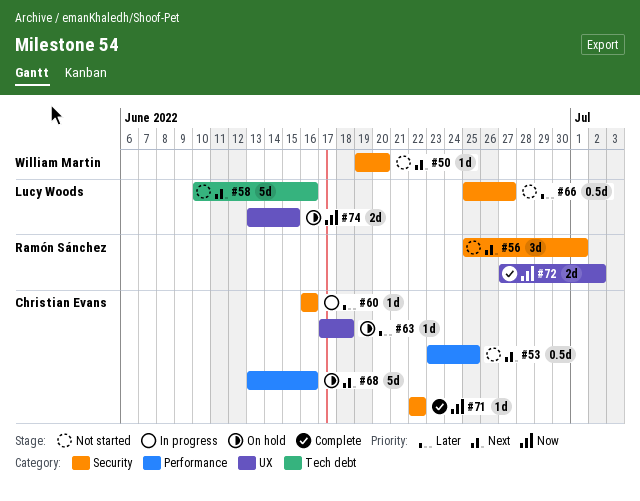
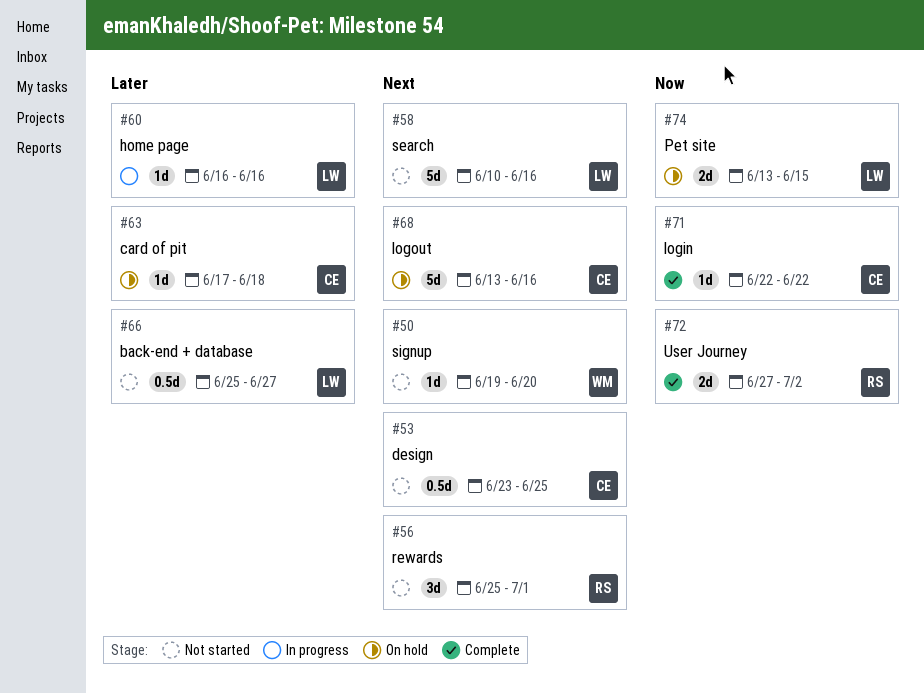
#60, owner: Christian Evans -> Lucy Woods

